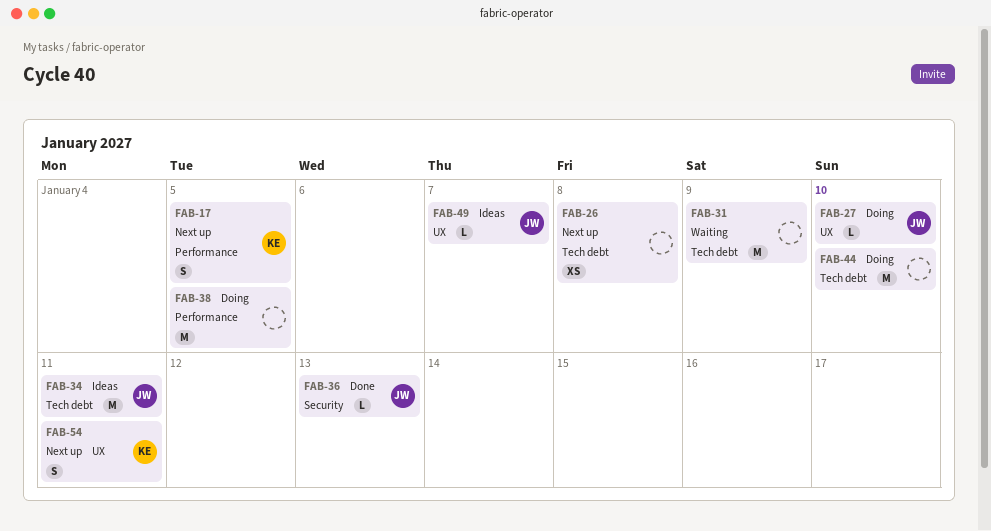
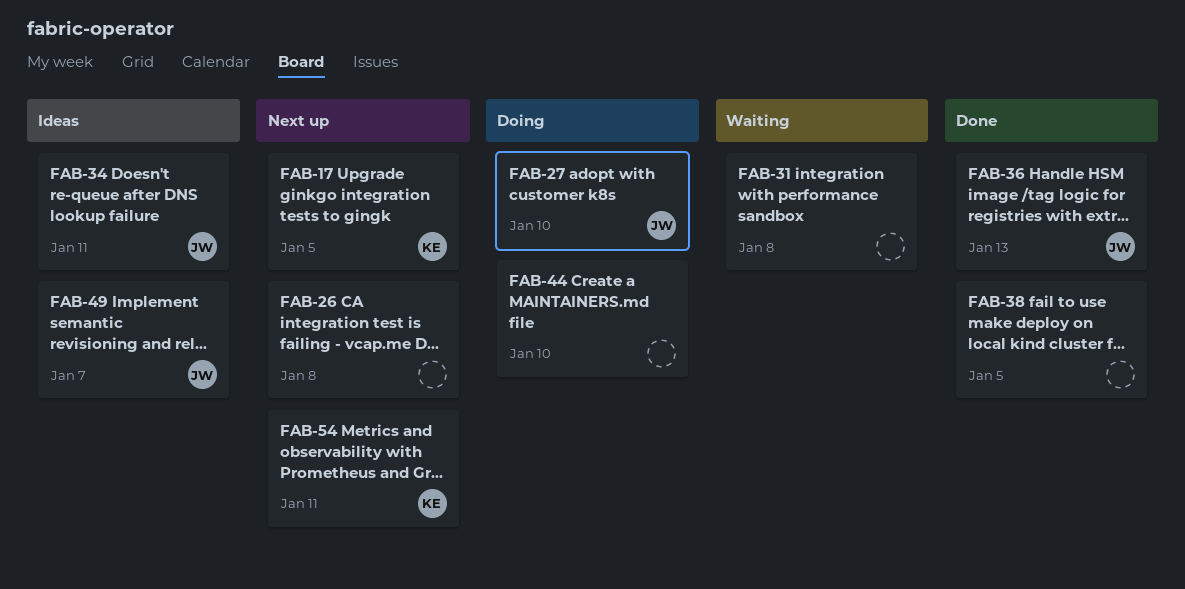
FAB-31, due: Jan 9 -> Jan 8
FAB-38, status: Doing -> Done

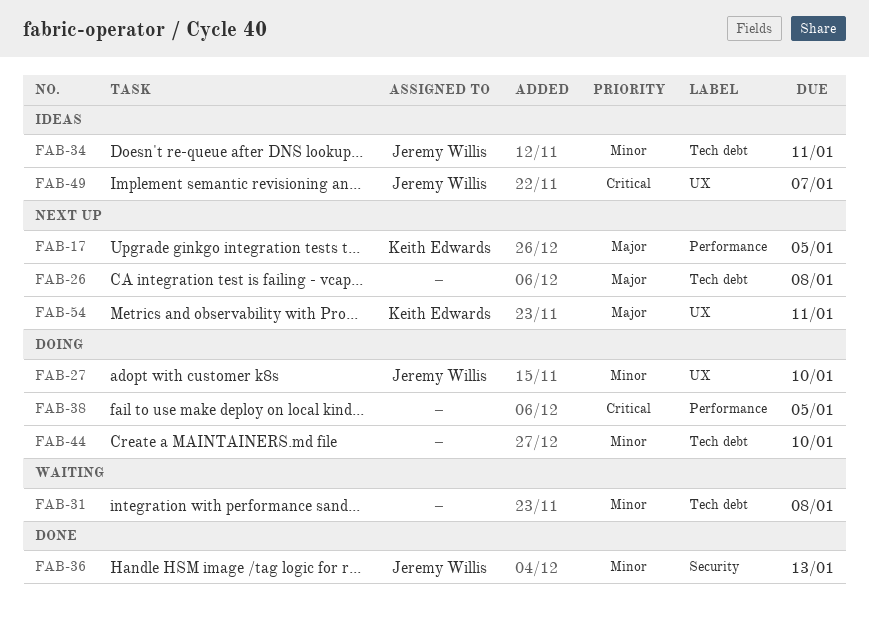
FAB-38, status: Done -> Doing

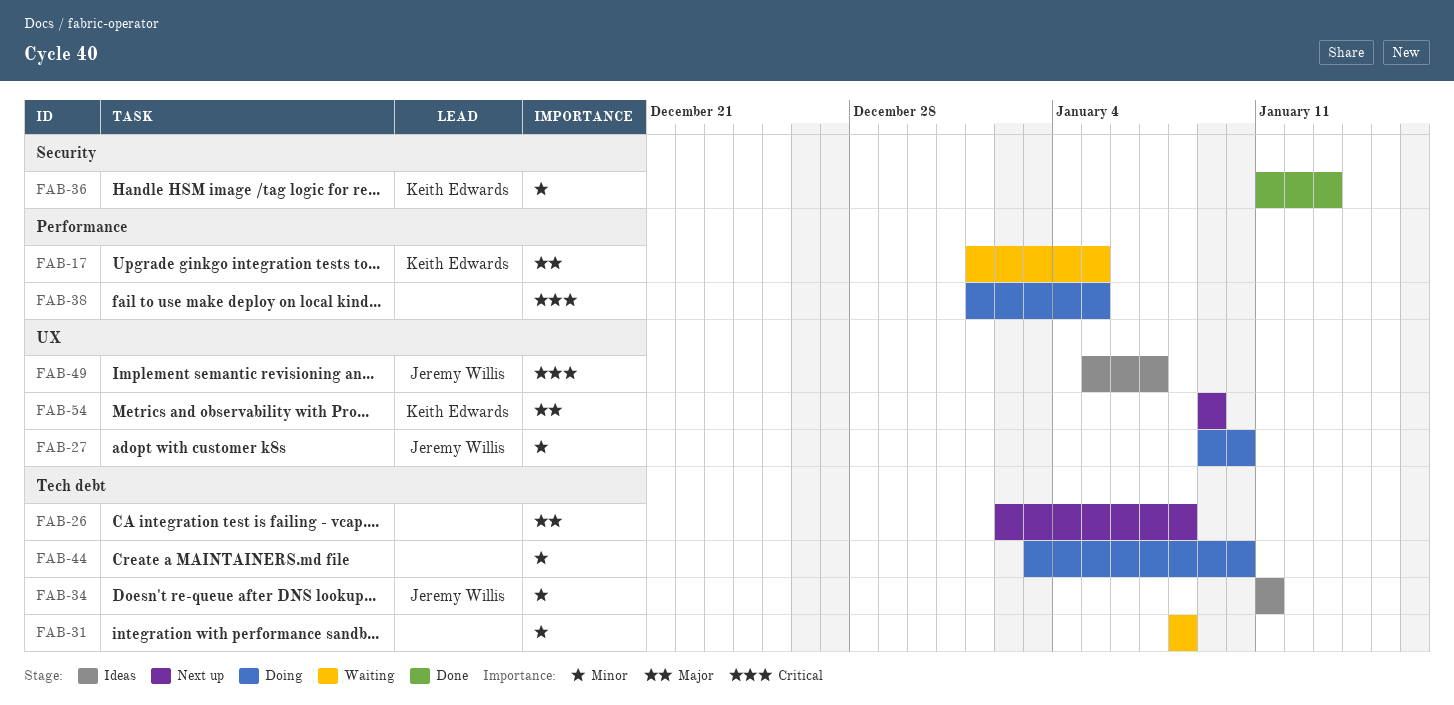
FAB-17, status: Next up -> Waiting
FAB-36, owner: Jeremy Willis -> Keith Edwards
FAB-54, due: Jan 11 -> Jan 9

